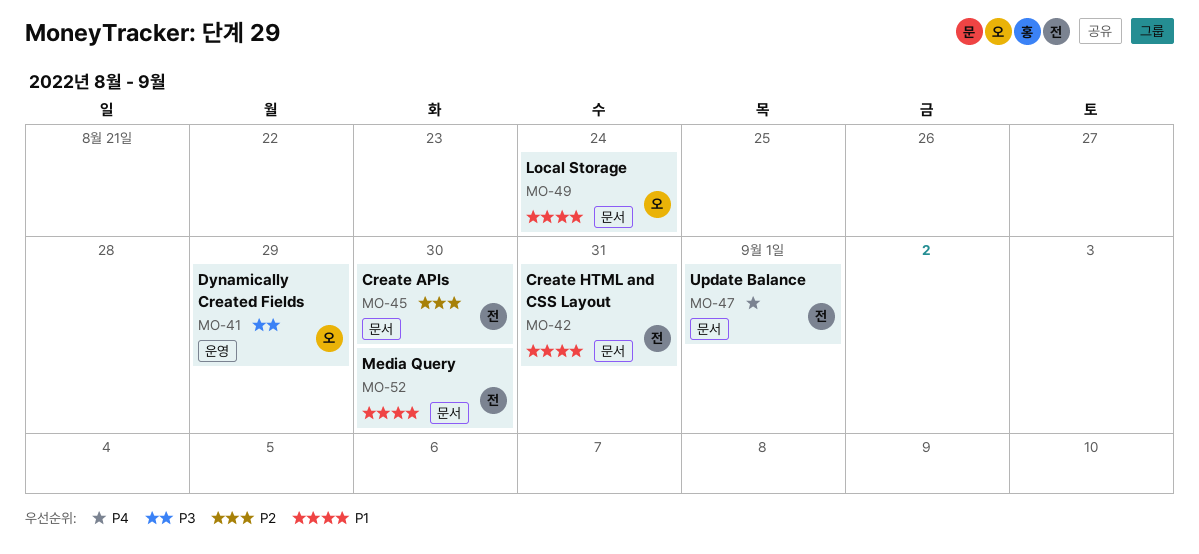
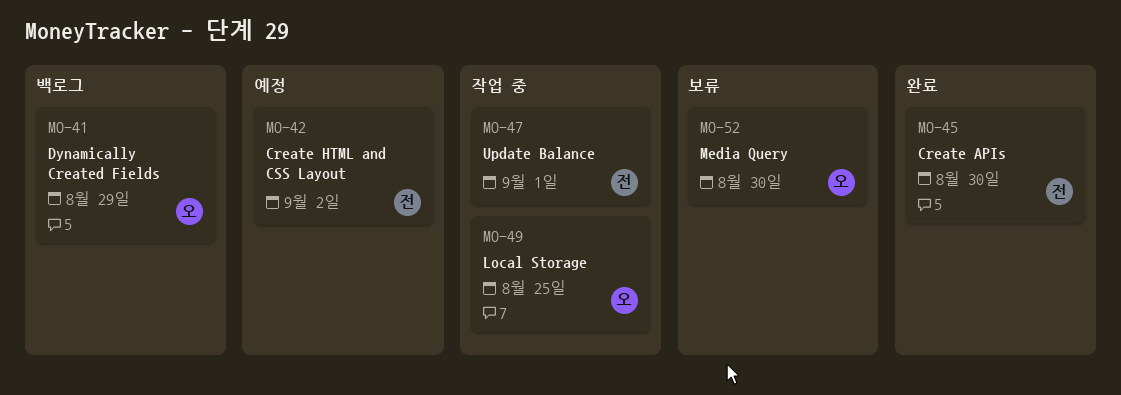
MO-42, due: Aug 31 -> Sep 2
MO-49, due: Aug 24 -> Aug 25
MO-52, owner: 전 -> 오

